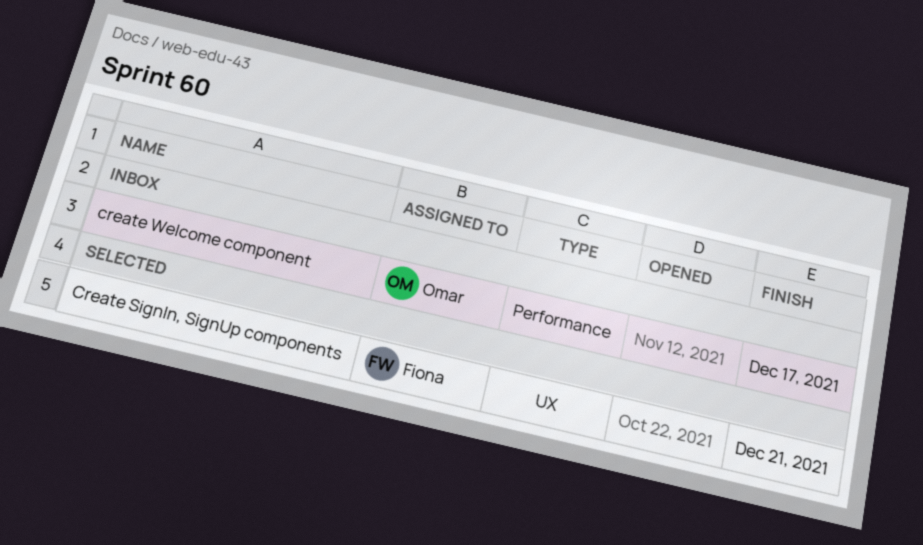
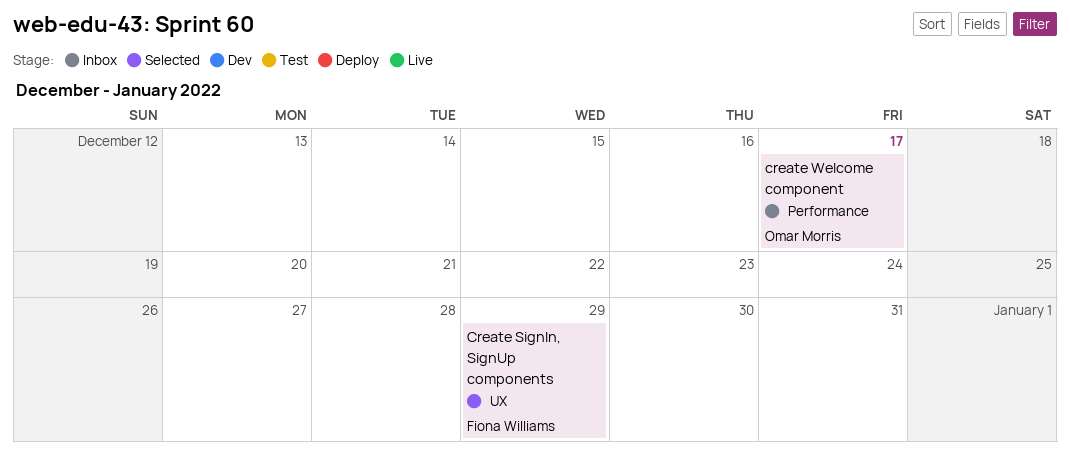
Create SignIn, SignUp components, due: Dec 21 -> Dec 29

